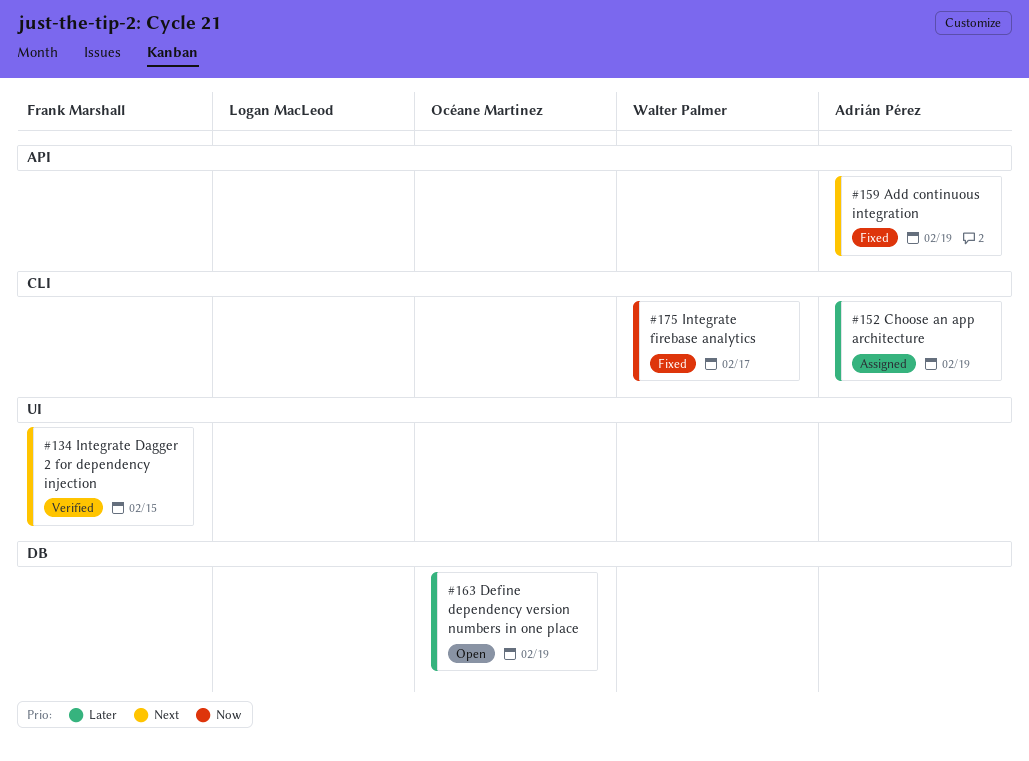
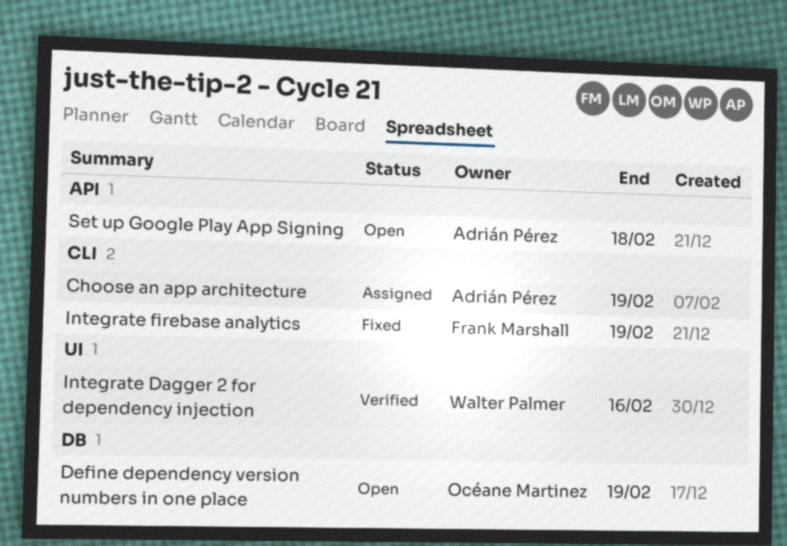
Add continuous integration: present -> none
Integrate Dagger 2 for dependency injection, owner: Frank Marshall -> Walter Palmer
Integrate Dagger 2 for dependency injection, due: Feb 15 -> Feb 16
Integrate firebase analytics, owner: Walter Palmer -> Frank Marshall
Integrate firebase analytics, due: Feb 17 -> Feb 19
Set up Google Play App Signing: none -> present

